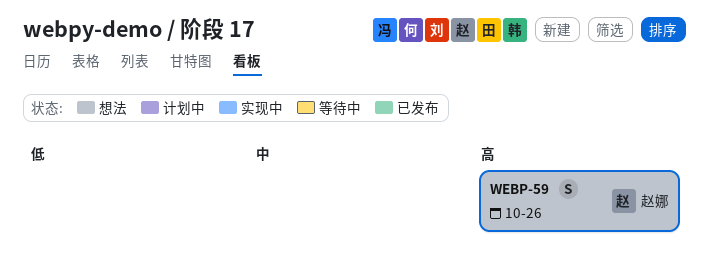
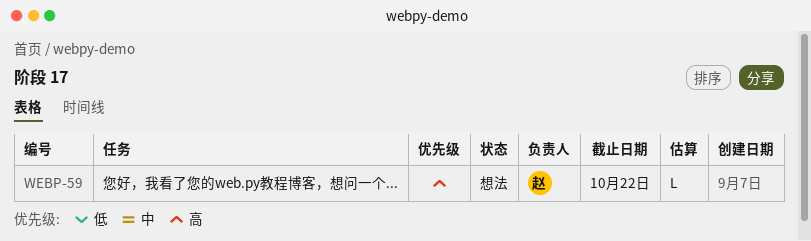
WEBP-59, estimate: S -> L
WEBP-59, due: Oct 26 -> Oct 22

